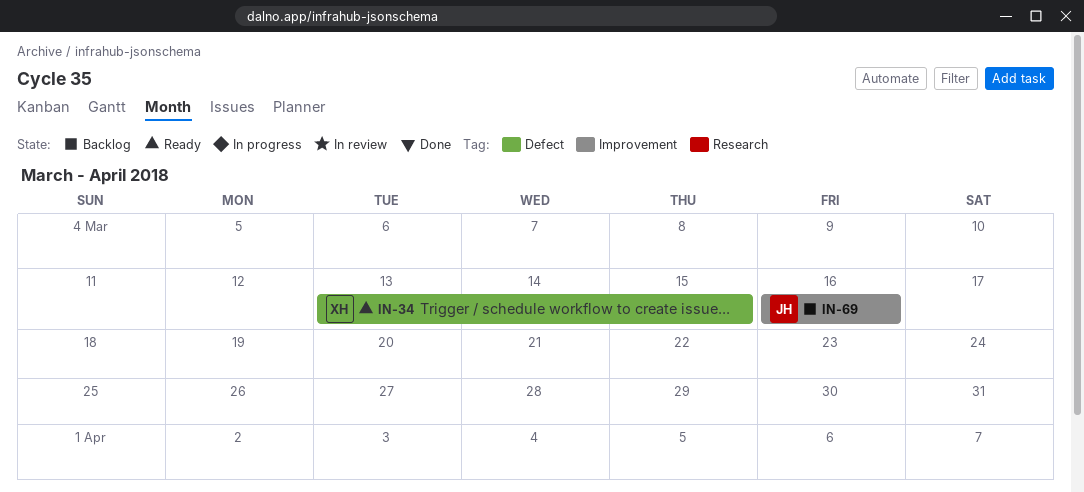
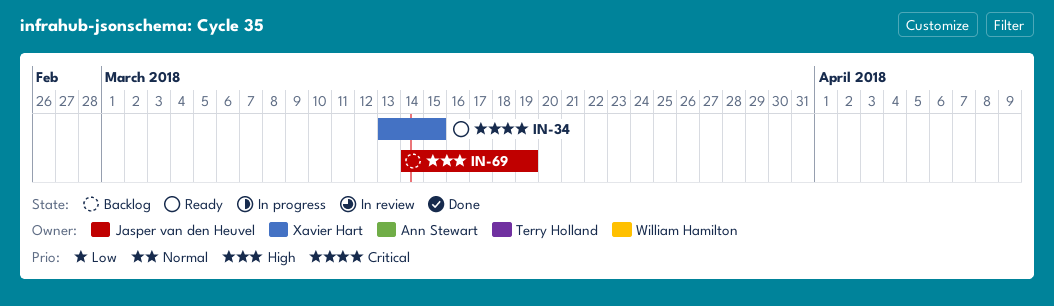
IN-69, start: Mar 16 -> Mar 14
IN-69, due: Mar 16 -> Mar 19

